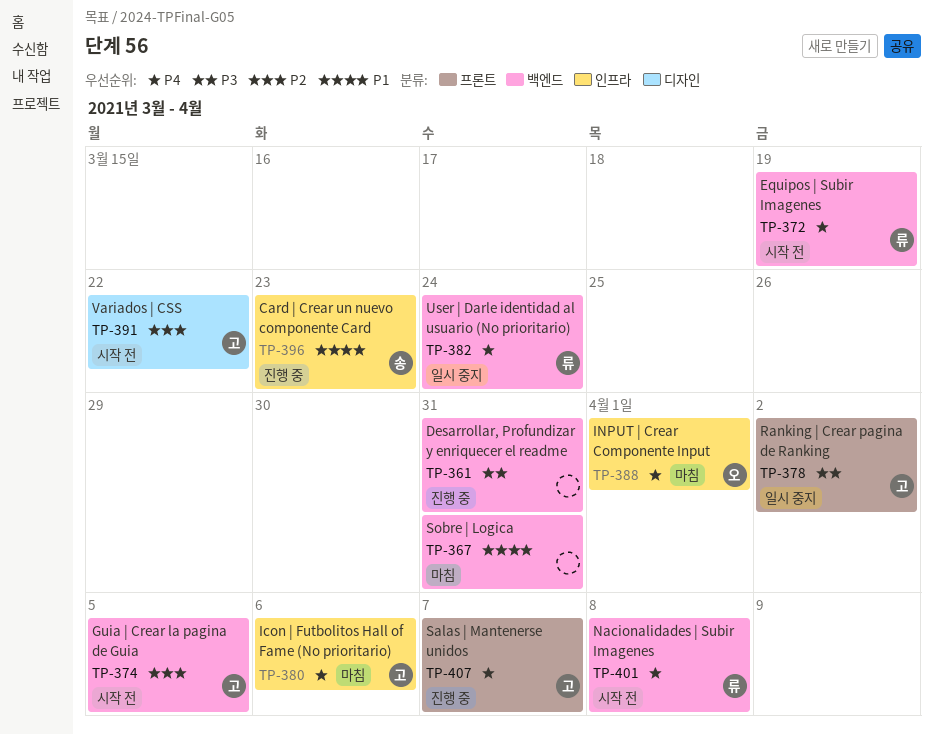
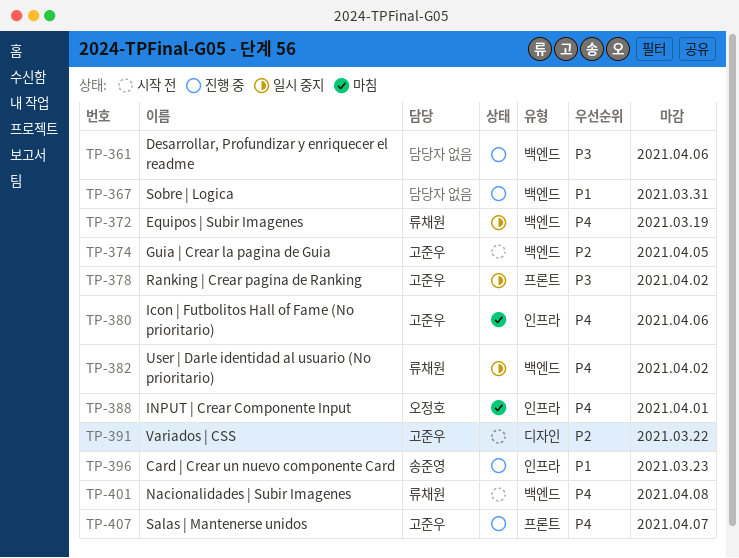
TP-361, due: Mar 31 -> Apr 6
TP-367, status: 마침 -> 진행 중
TP-372, status: 시작 전 -> 일시 중지
TP-382, due: Mar 24 -> Apr 2

